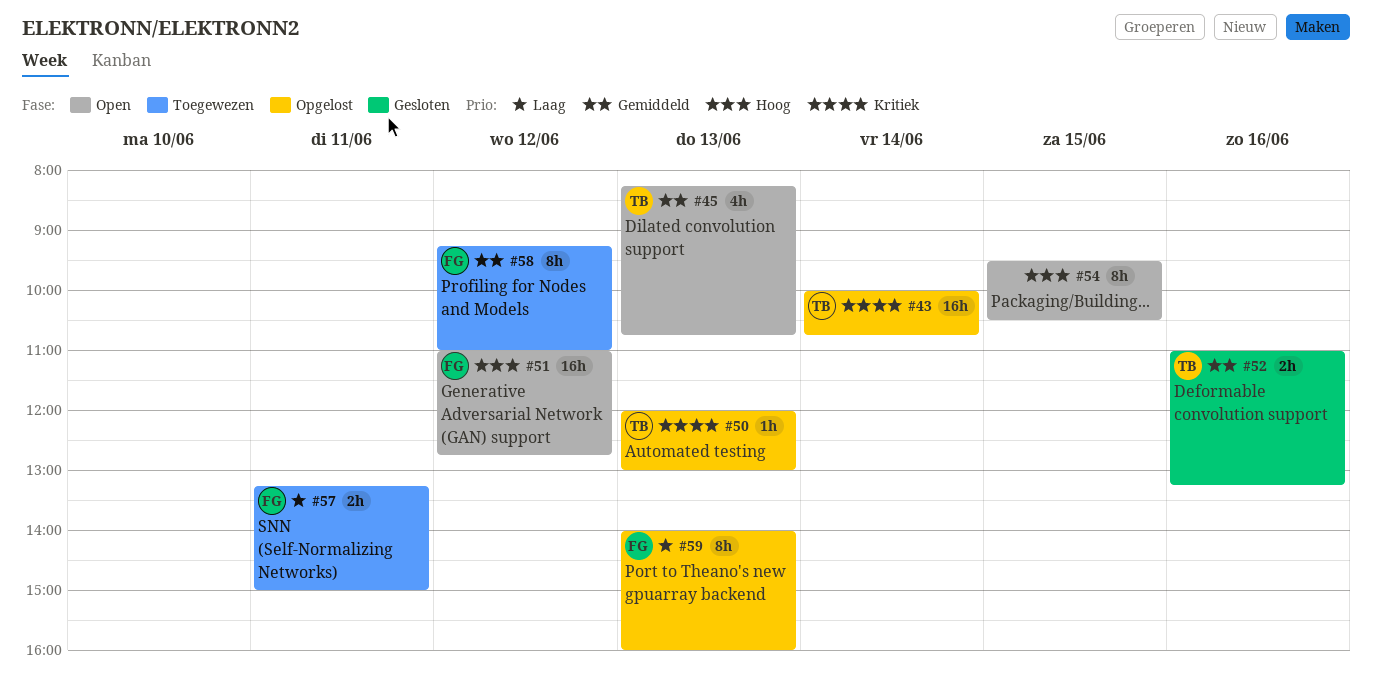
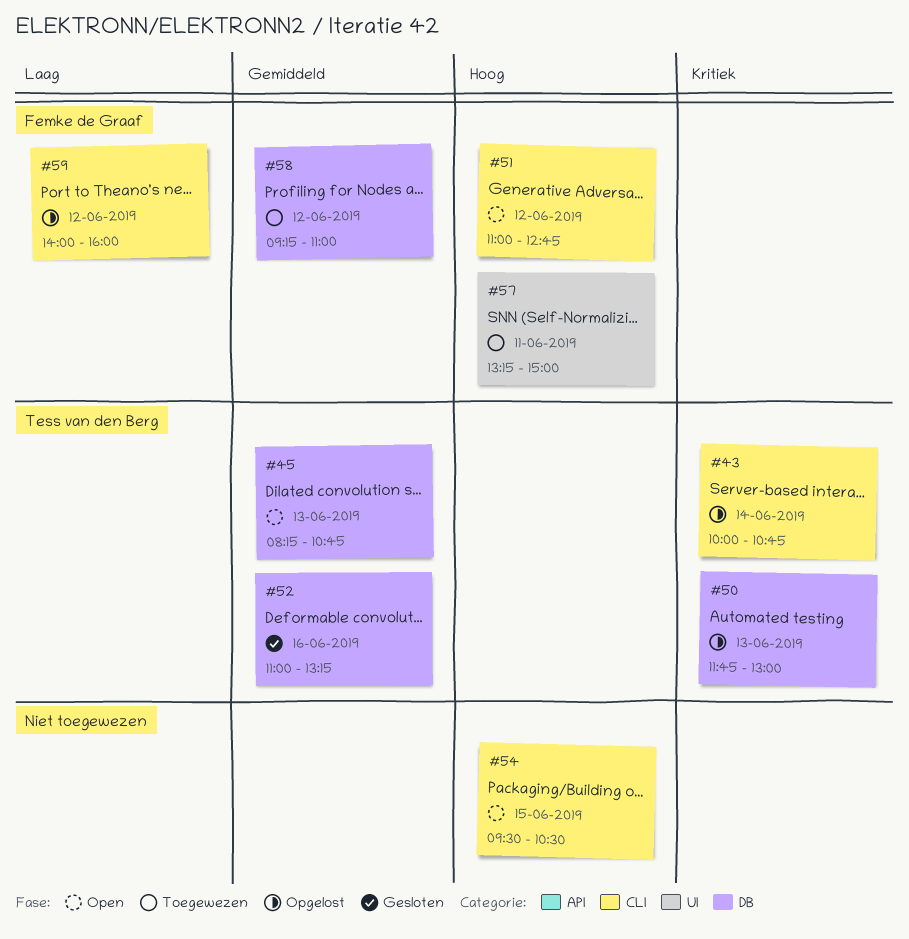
#50, begins: 12:00 -> 11:45
#57, priority: Laag -> Hoog
#59, day: Jun 13 -> Jun 12

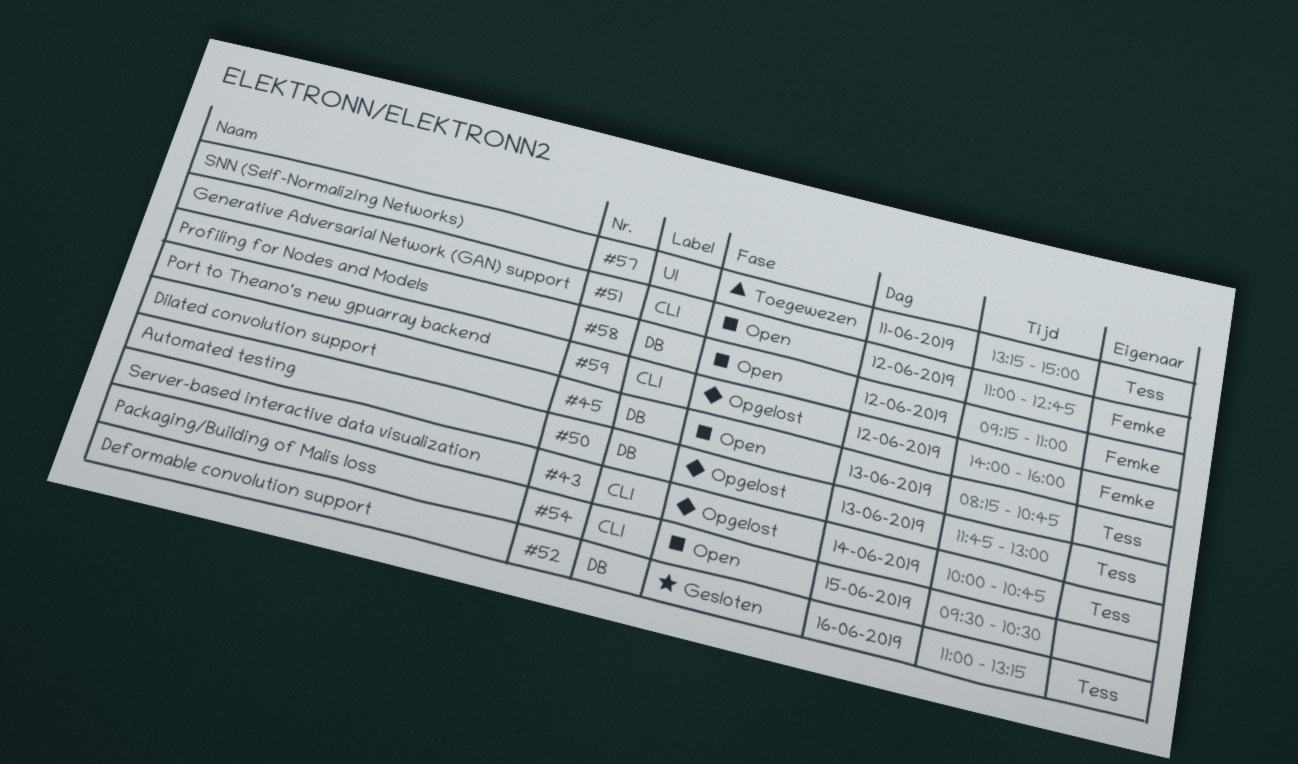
#57, owner: Femke de Graaf -> Tess van den Berg
#58, status: Toegewezen -> Open

